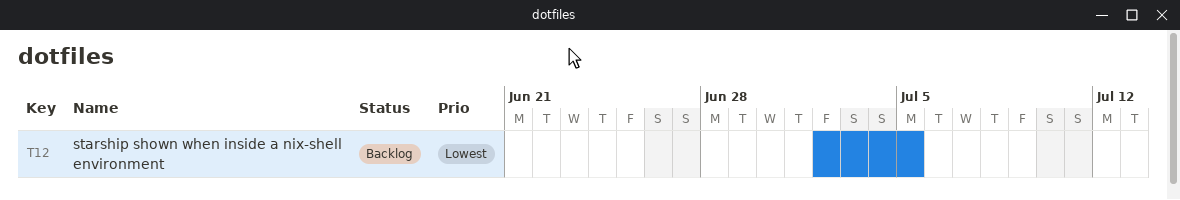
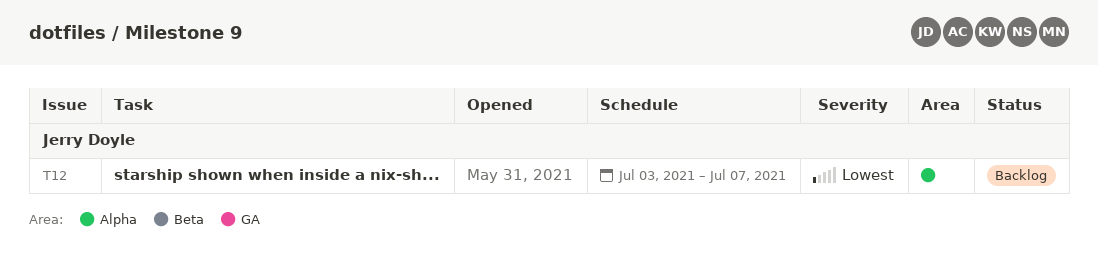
T12, start: Jul 2 -> Jul 3
T12, due: Jul 5 -> Jul 7

